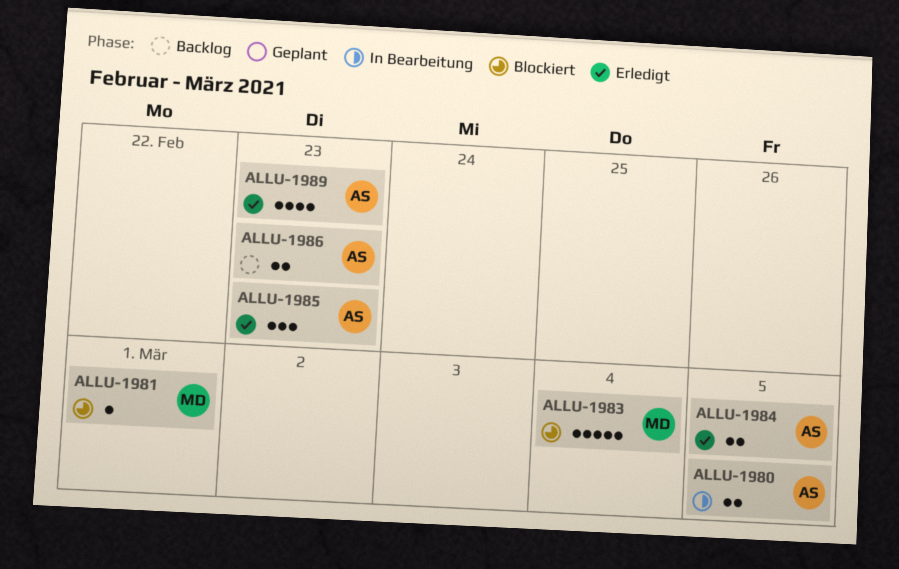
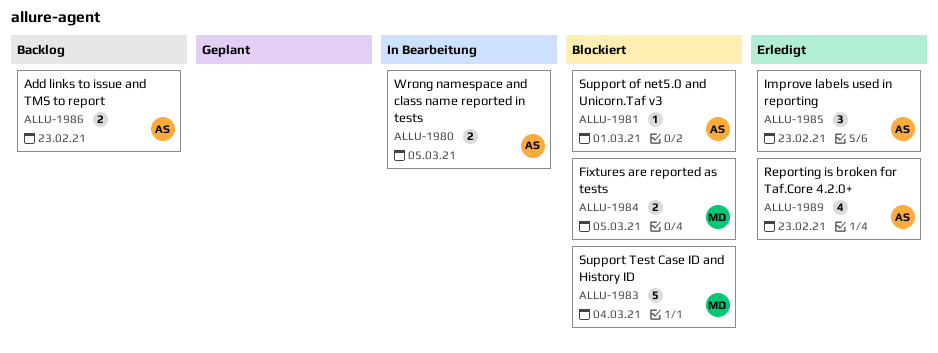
ALLU-1981, owner: MD -> AS
ALLU-1984, status: Erledigt -> Blockiert
ALLU-1984, owner: AS -> MD

